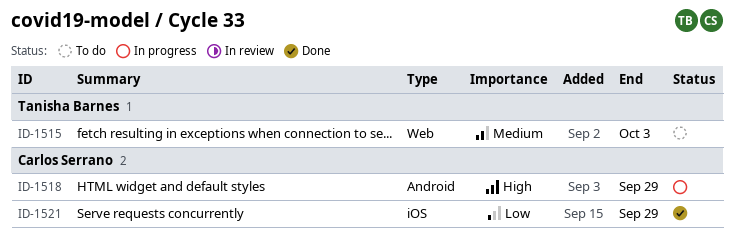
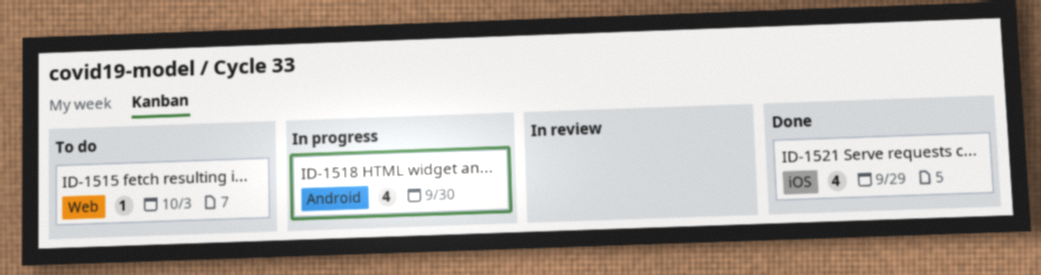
ID-1518, due: Sep 29 -> Sep 30

